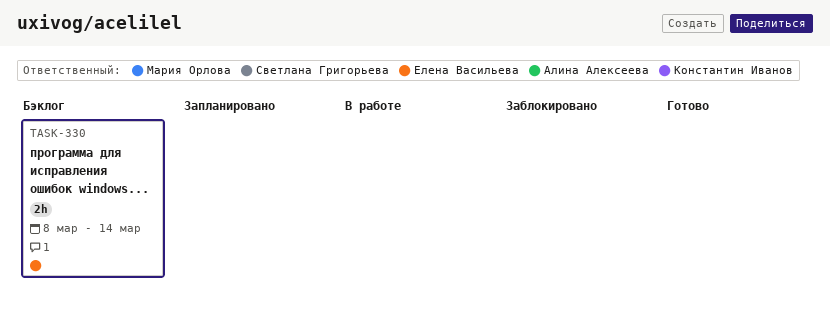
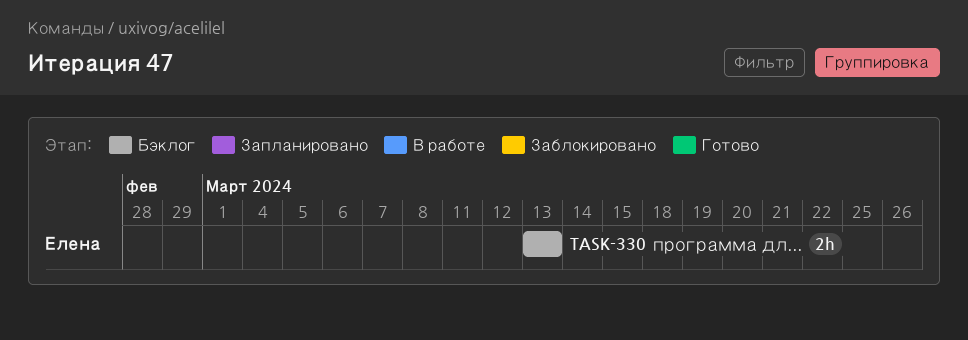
TASK-330, start: Mar 8 -> Mar 13
TASK-330, due: Mar 14 -> Mar 13

